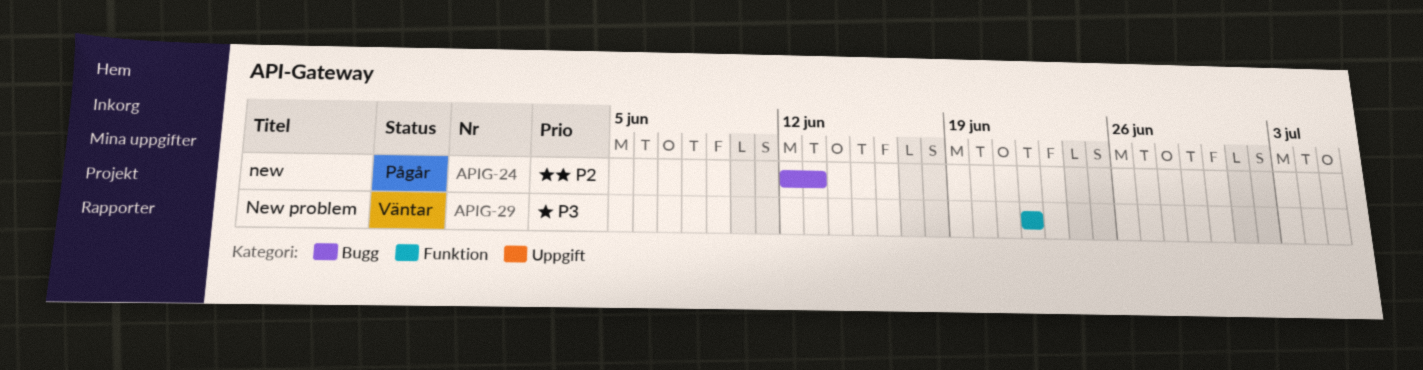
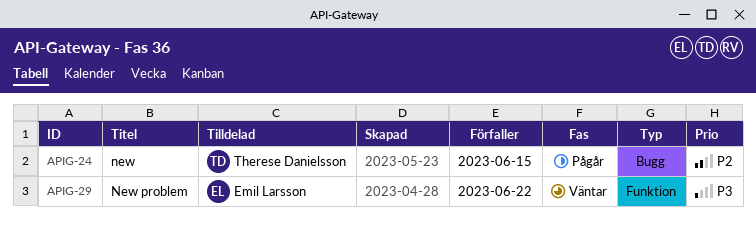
APIG-24, due: Jun 13 -> Jun 15

